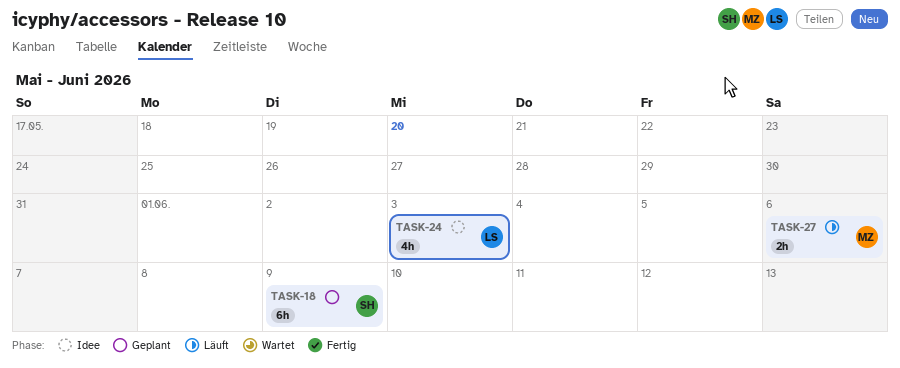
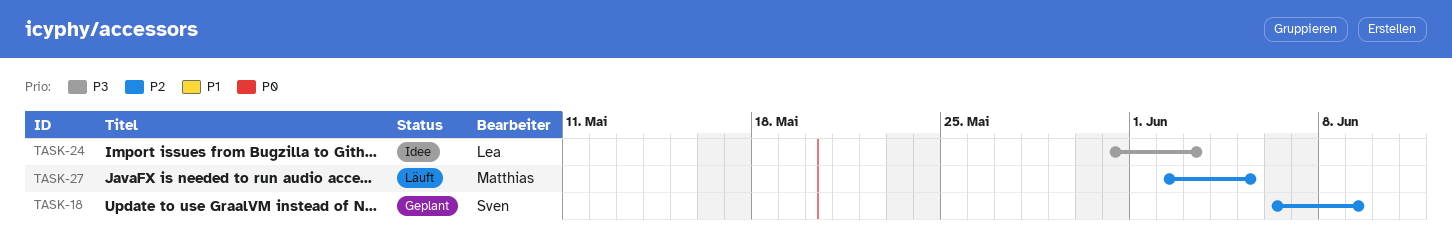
TASK-27, due: Jun 6 -> Jun 5

